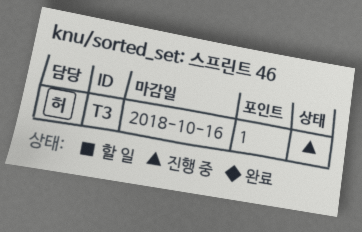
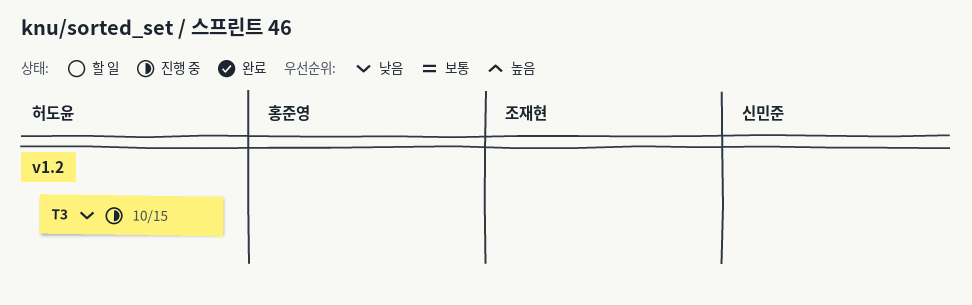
T3, due: Oct 16 -> Oct 15

